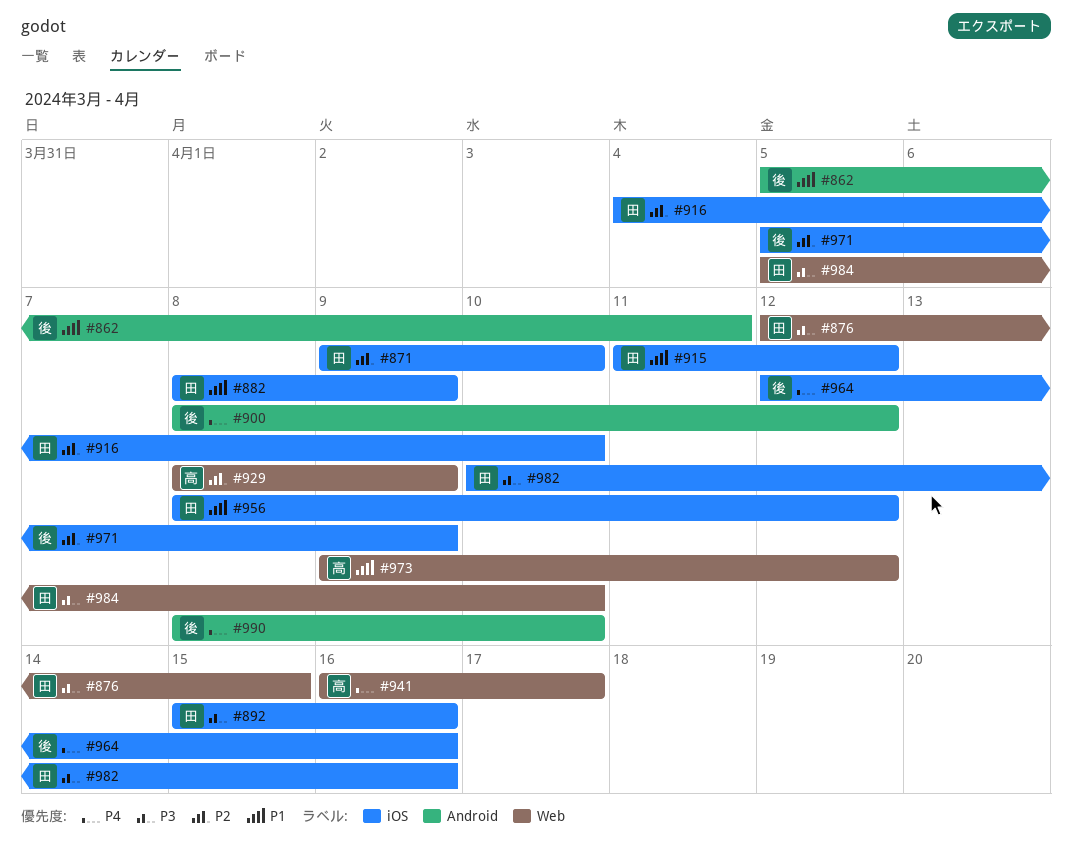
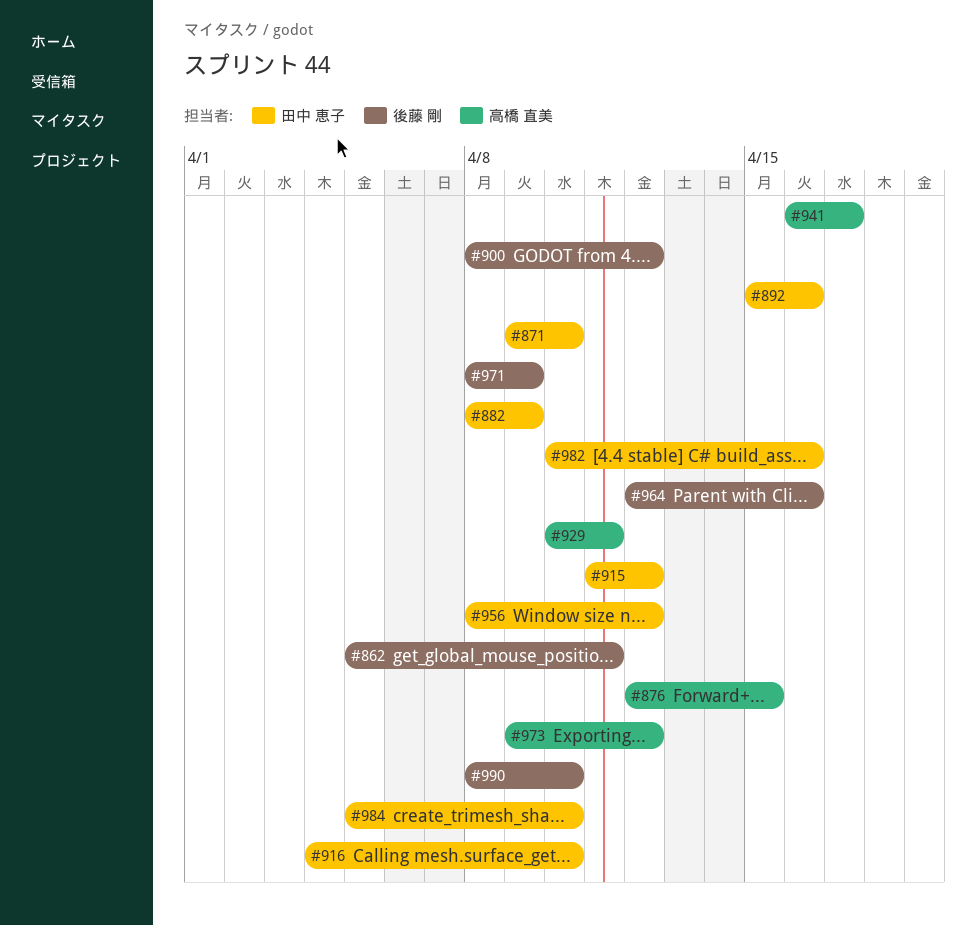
#876, owner: 田中 恵子 -> 高橋 直美
#929, start: Apr 8 -> Apr 10
#929, due: Apr 9 -> Apr 11
#971, start: Apr 5 -> Apr 8

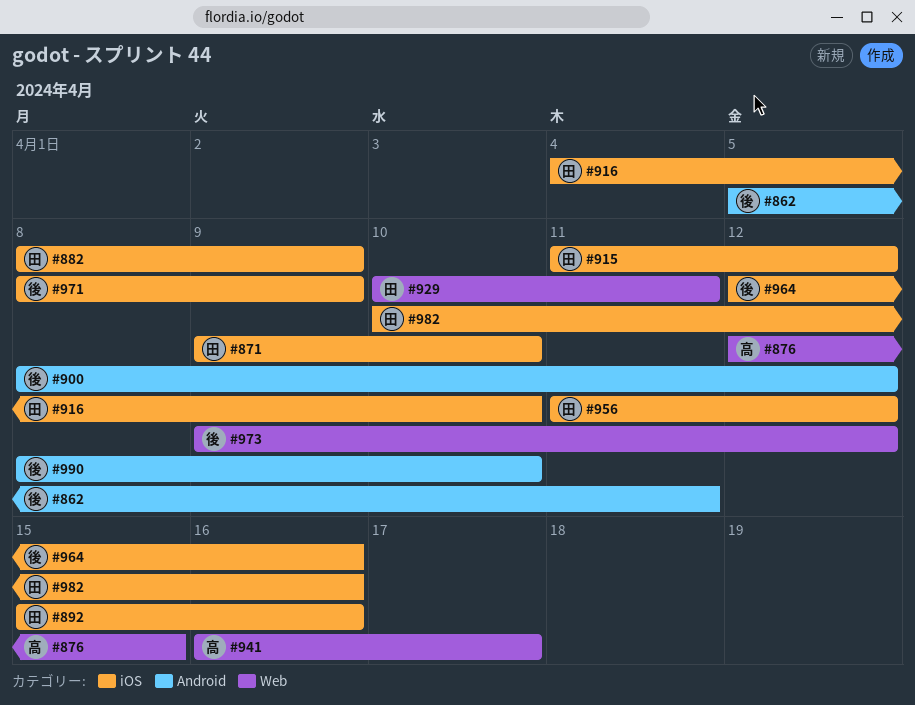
#929, owner: 高橋 直美 -> 田中 恵子
#956, start: Apr 8 -> Apr 11
#973, owner: 高橋 直美 -> 後藤 剛
#984: present -> none

